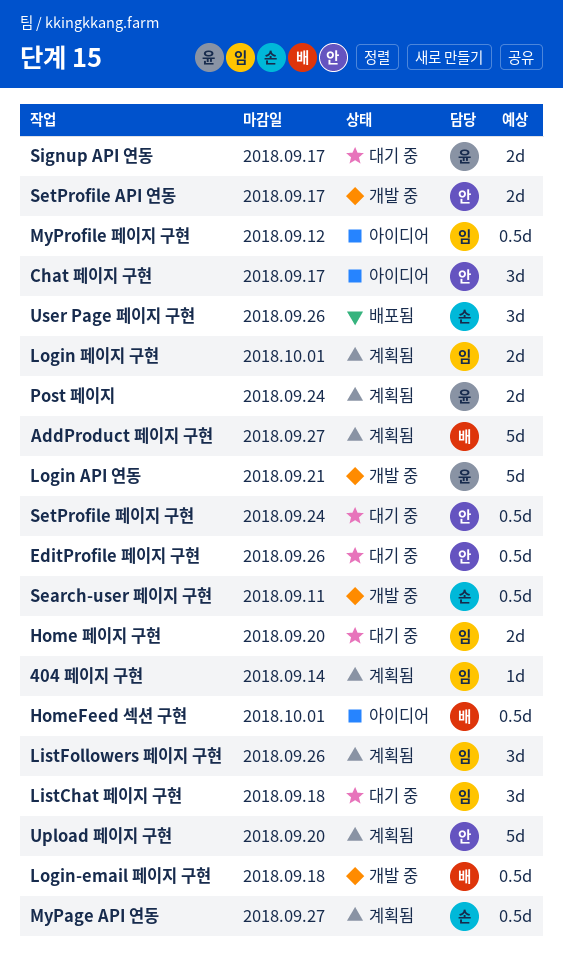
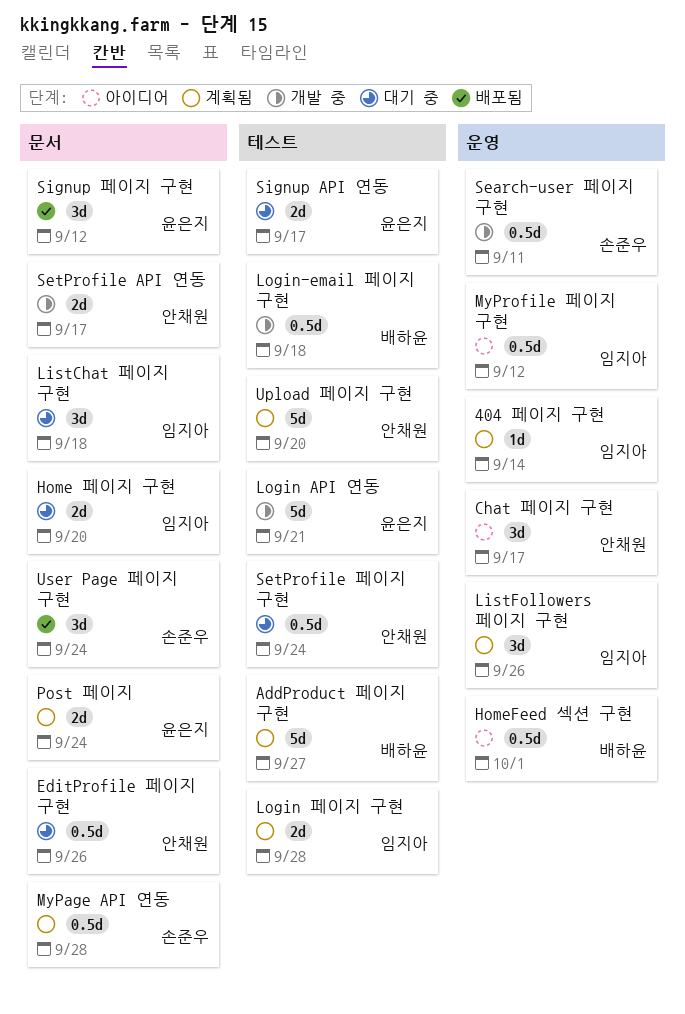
Login 페이지 구현, due: Oct 1 -> Sep 28
MyPage API 연동, due: Sep 27 -> Sep 28
Signup 페이지 구현: none -> present
User Page 페이지 구현, due: Sep 26 -> Sep 24

